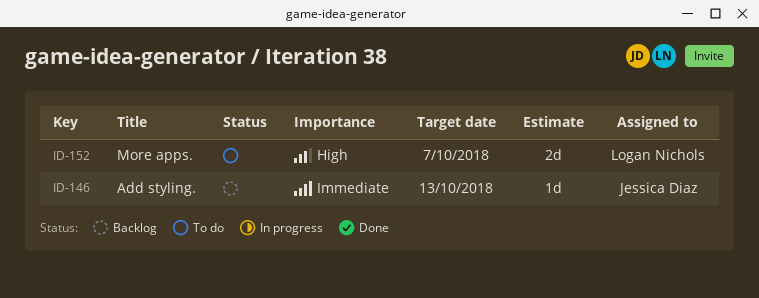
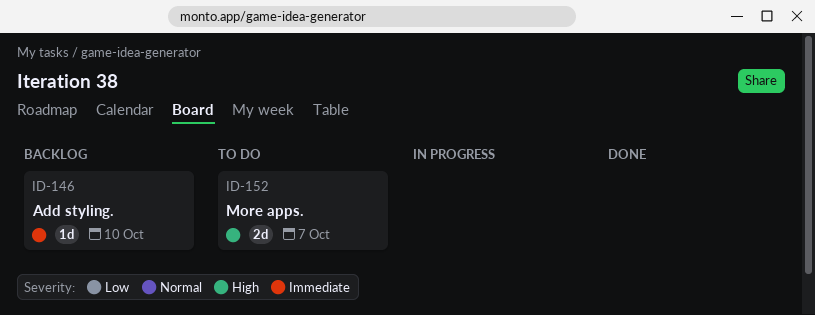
ID-146, due: Oct 13 -> Oct 10

